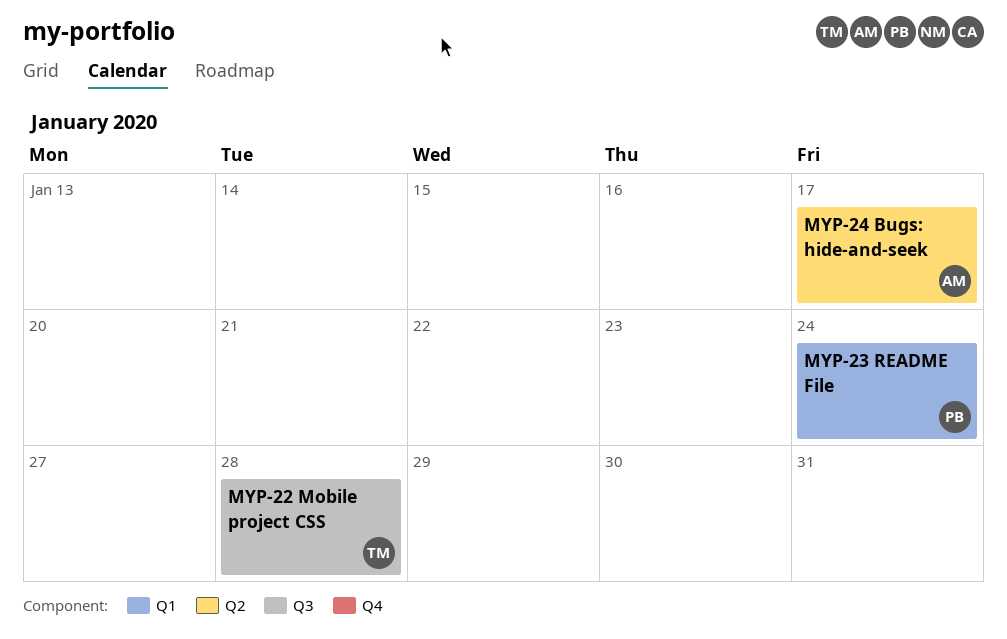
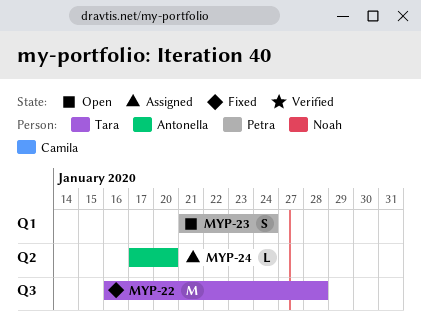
MYP-24, due: Jan 17 -> Jan 20

